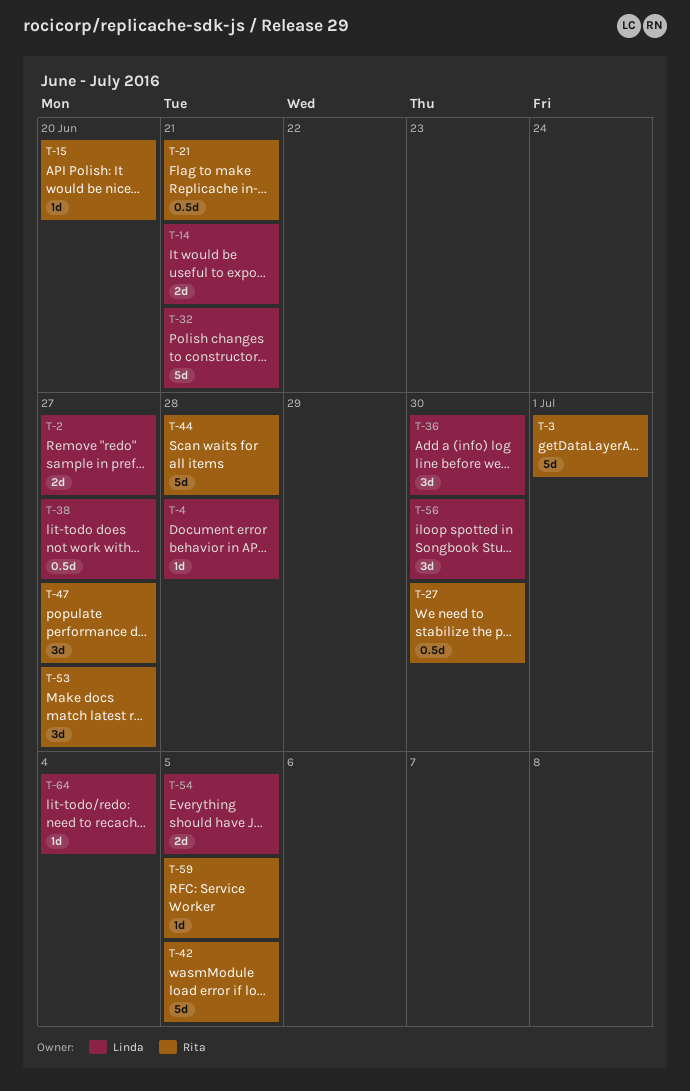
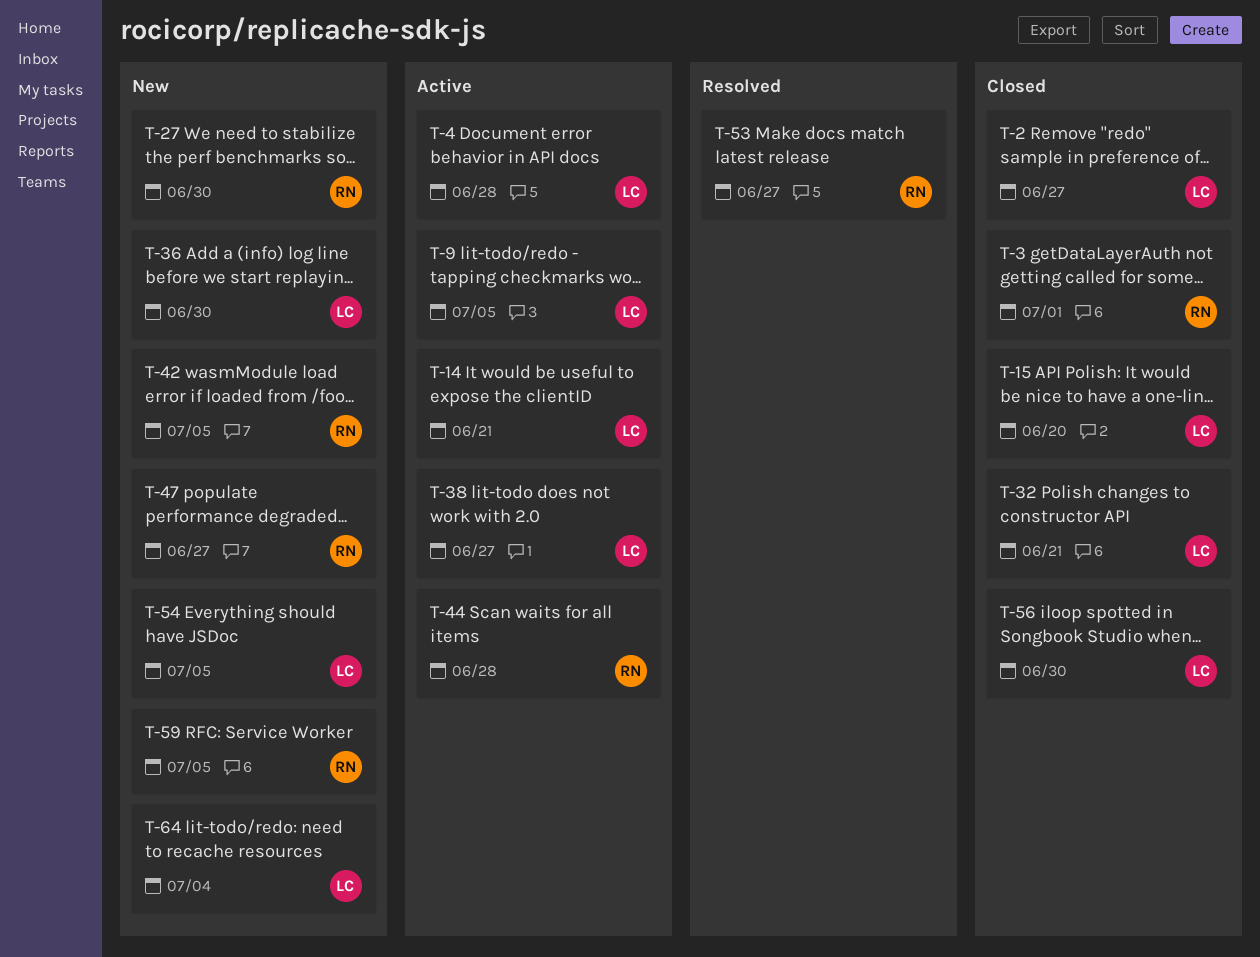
T-9: none -> present
T-15, owner: Rita -> Linda
T-21: present -> none

